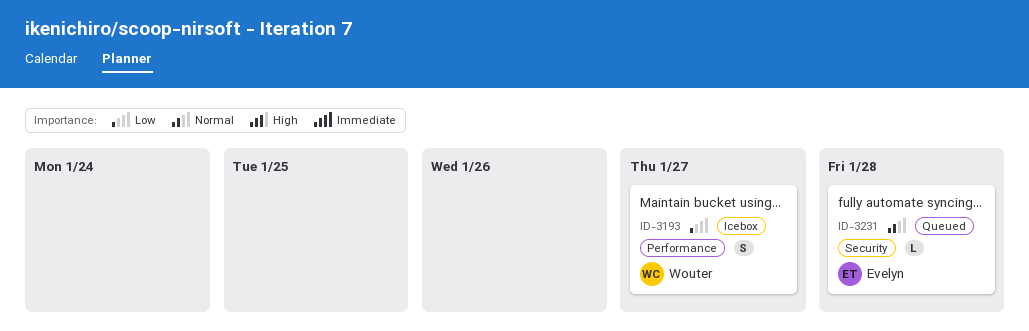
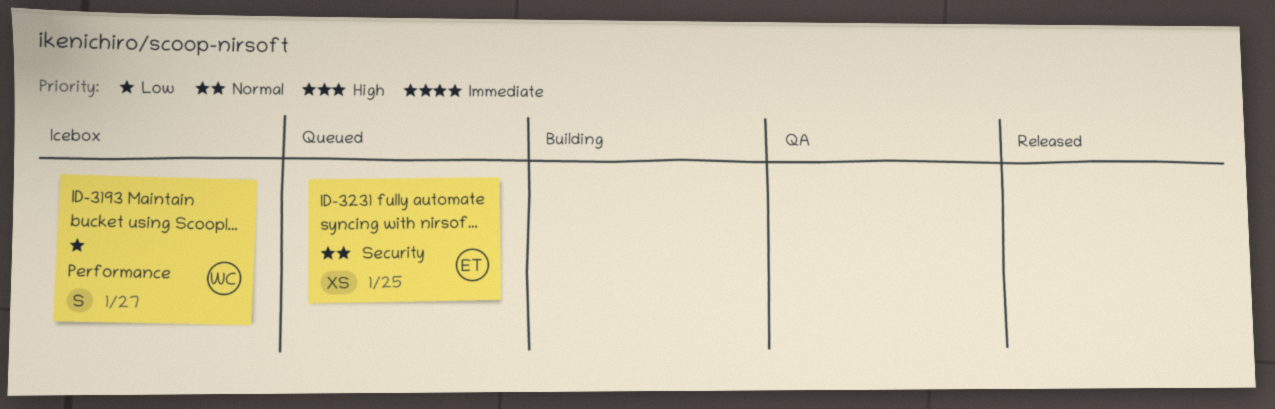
ID-3231, estimate: L -> XS
ID-3231, due: Jan 28 -> Jan 25

